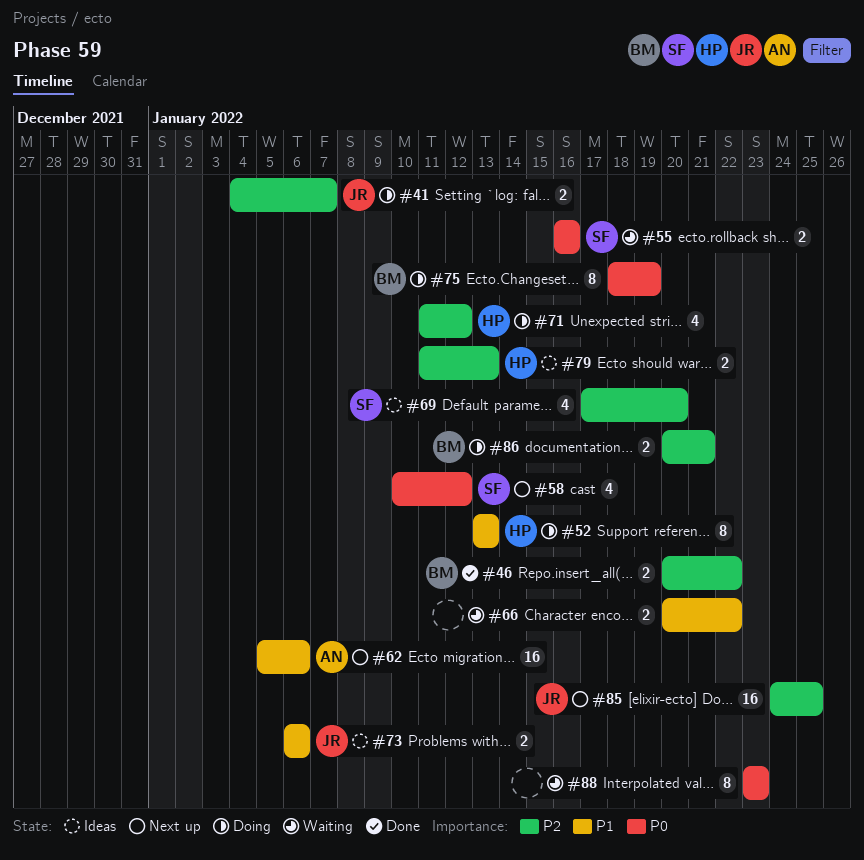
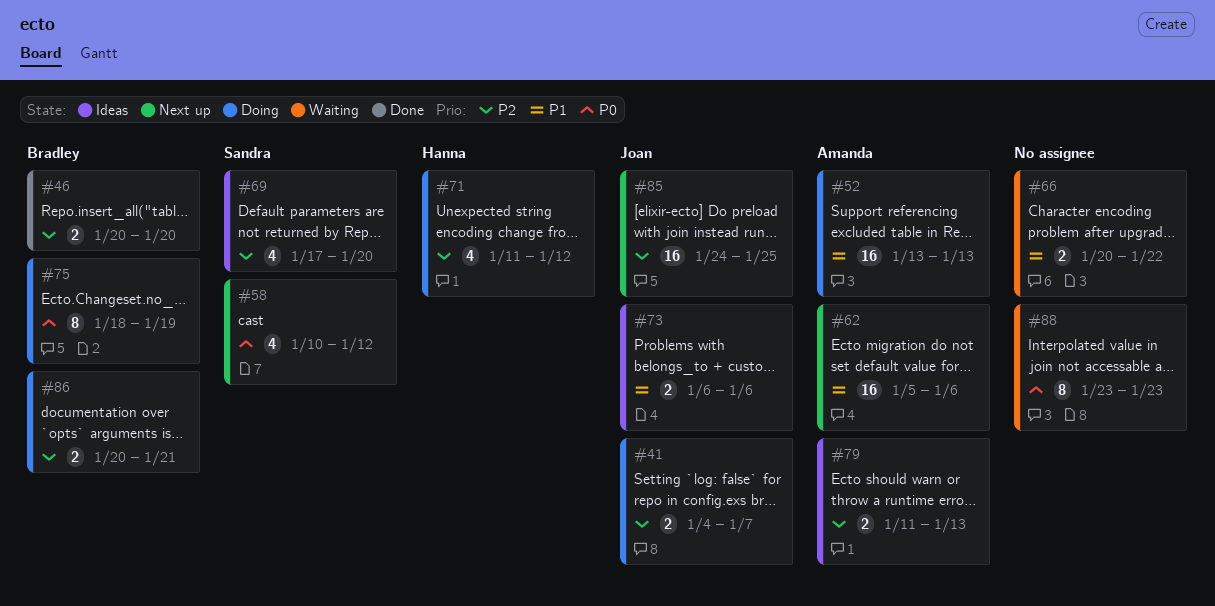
#46, due: Jan 22 -> Jan 20
#52, owner: Hanna -> Amanda
#52, estimate: 8 -> 16
#55: present -> none
#79, owner: Hanna -> Amanda

